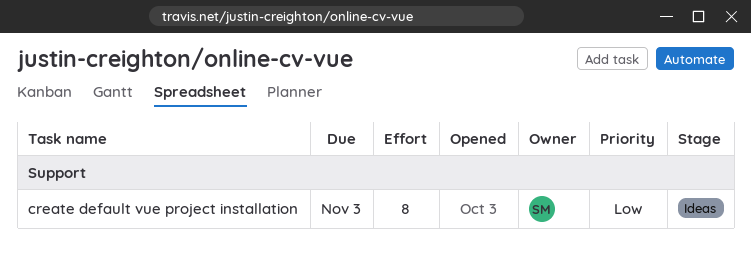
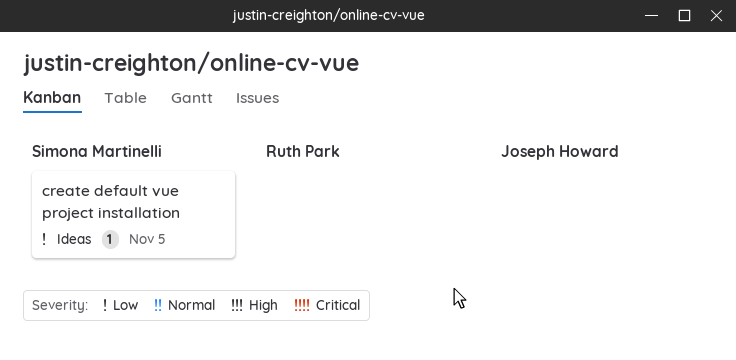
create default vue project installation, estimate: 8 -> 1
create default vue project installation, due: Nov 3 -> Nov 5

